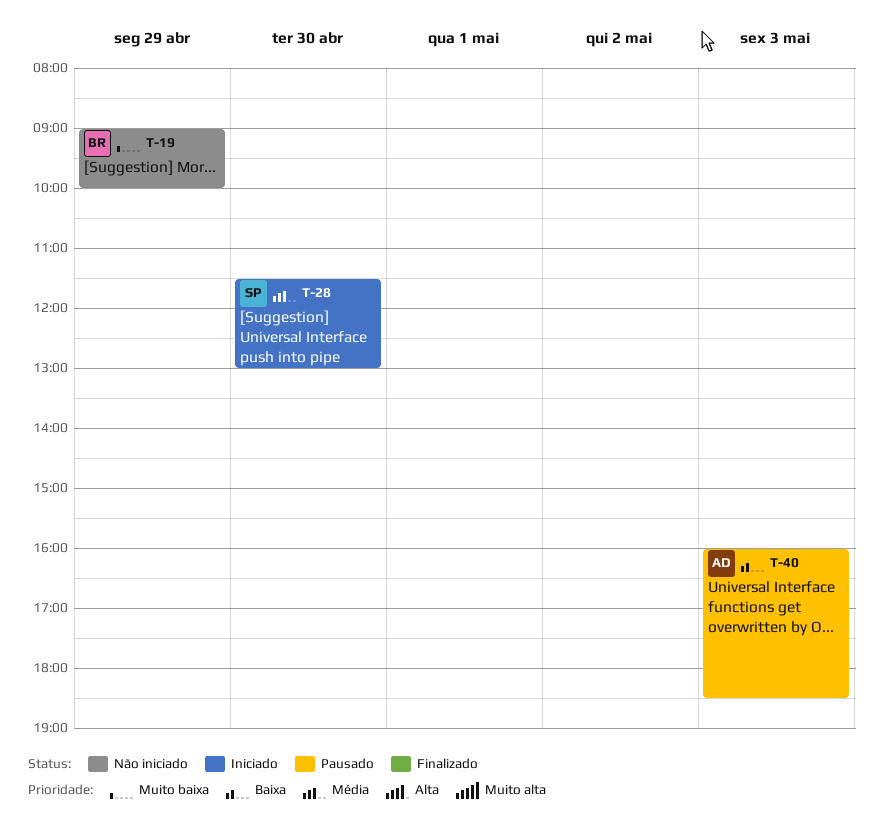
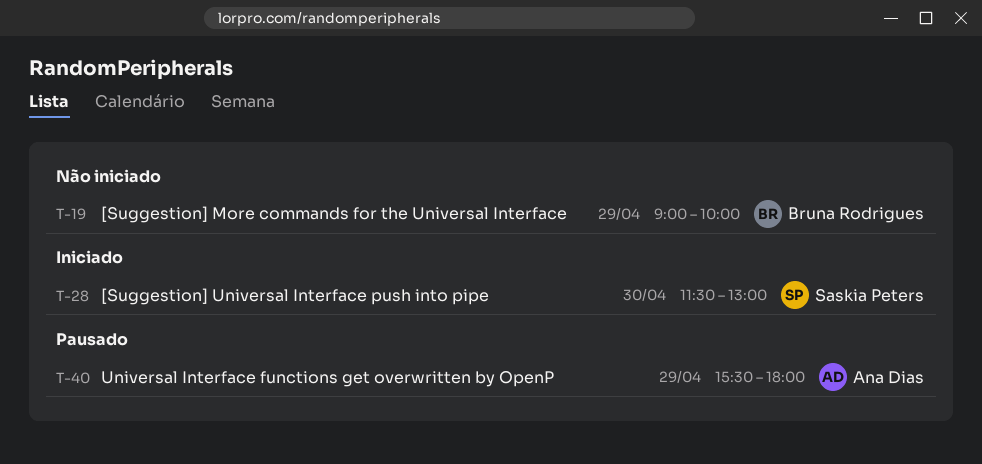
T-40, day: May 3 -> Apr 29
T-40, begins: 16:00 -> 15:30
T-40, ends: 18:30 -> 18:00

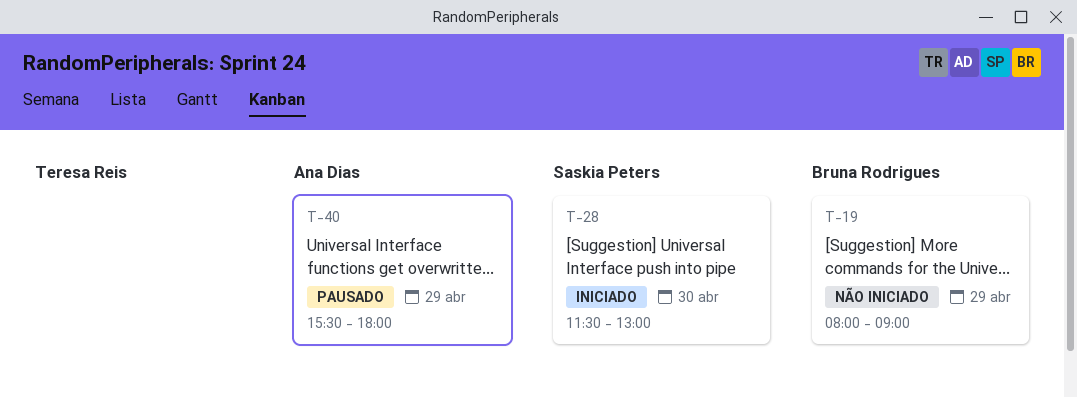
T-19, begins: 09:00 -> 08:00
T-19, ends: 10:00 -> 09:00

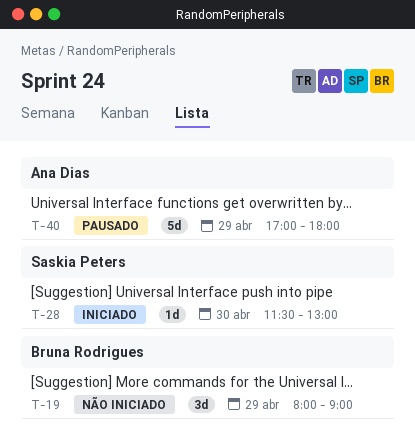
T-40, begins: 15:30 -> 17:00

